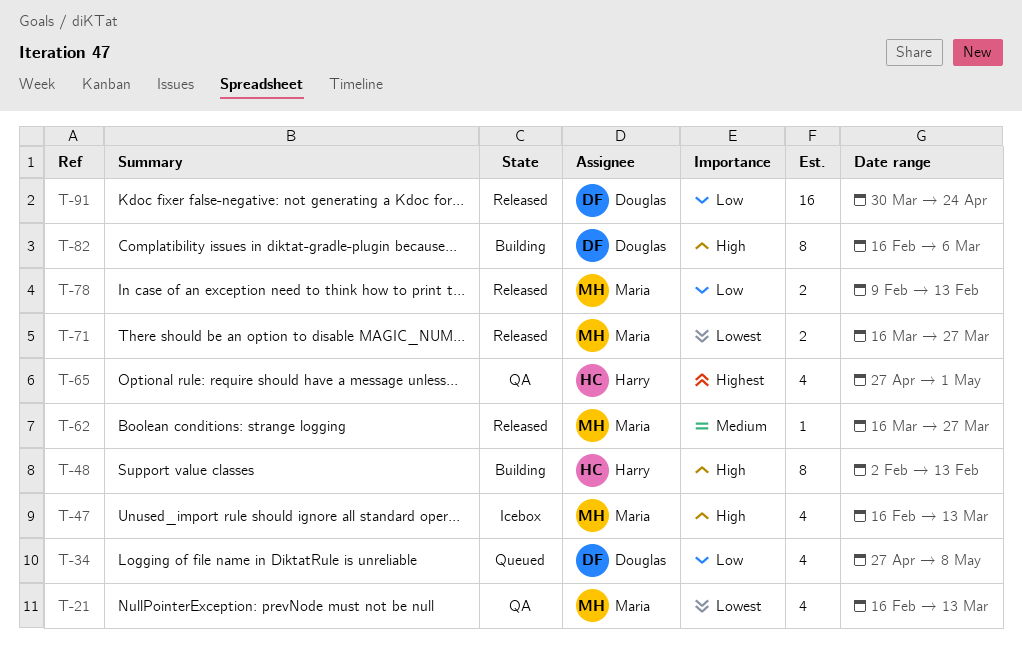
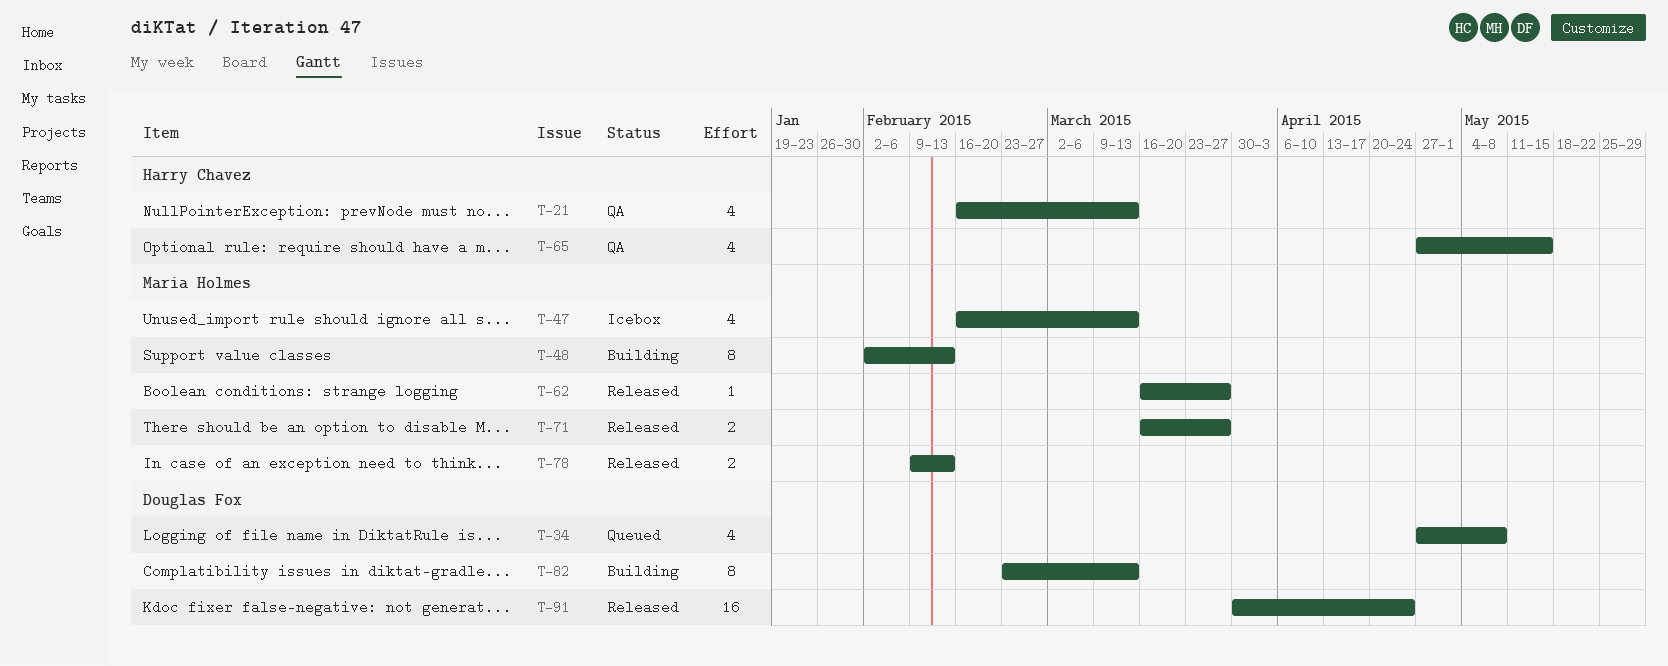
T-21, owner: Maria Holmes -> Harry Chavez
T-48, owner: Harry Chavez -> Maria Holmes
T-65, due: May 1 -> May 15
T-82, start: Feb 16 -> Feb 23
T-82, due: Mar 6 -> Mar 13

